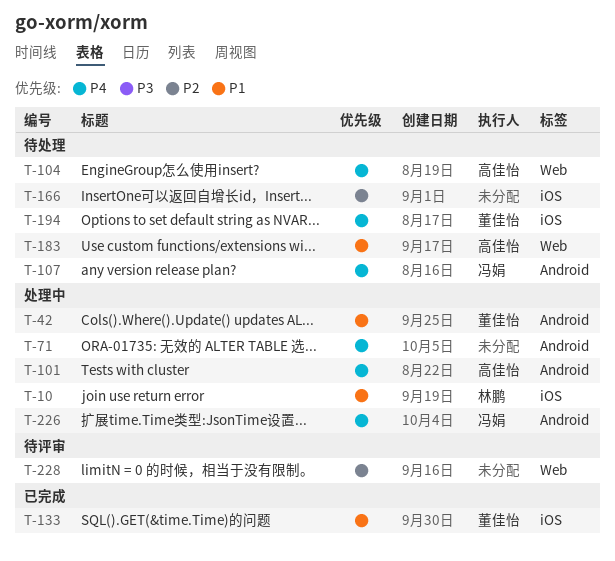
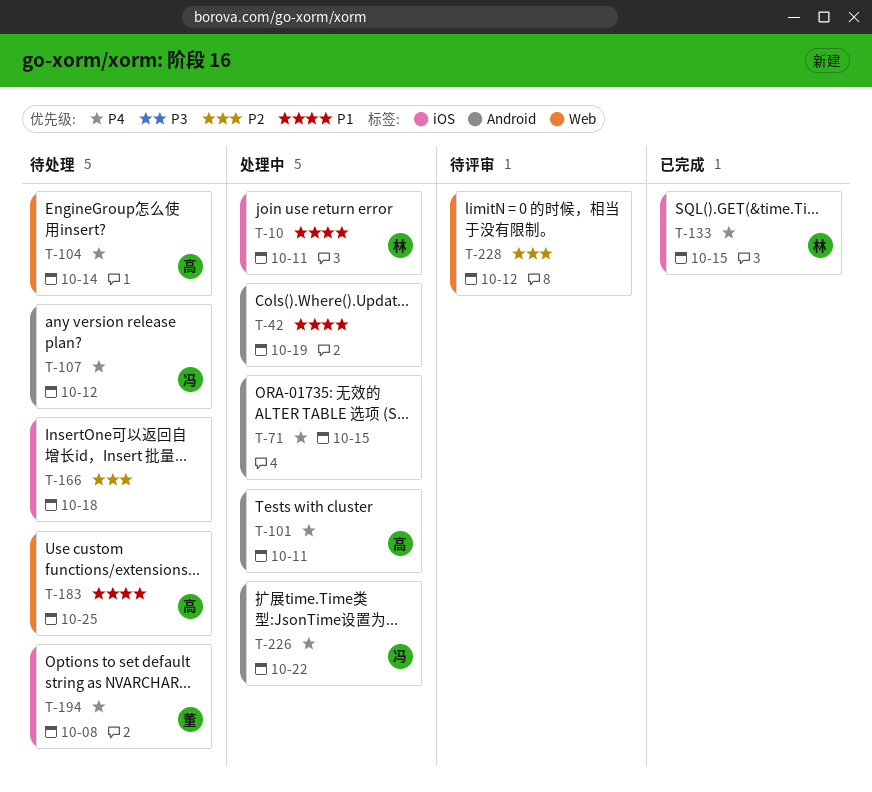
T-42, owner: 董佳怡 -> none
T-133, owner: 董佳怡 -> 林鹏
T-133, priority: P1 -> P4

